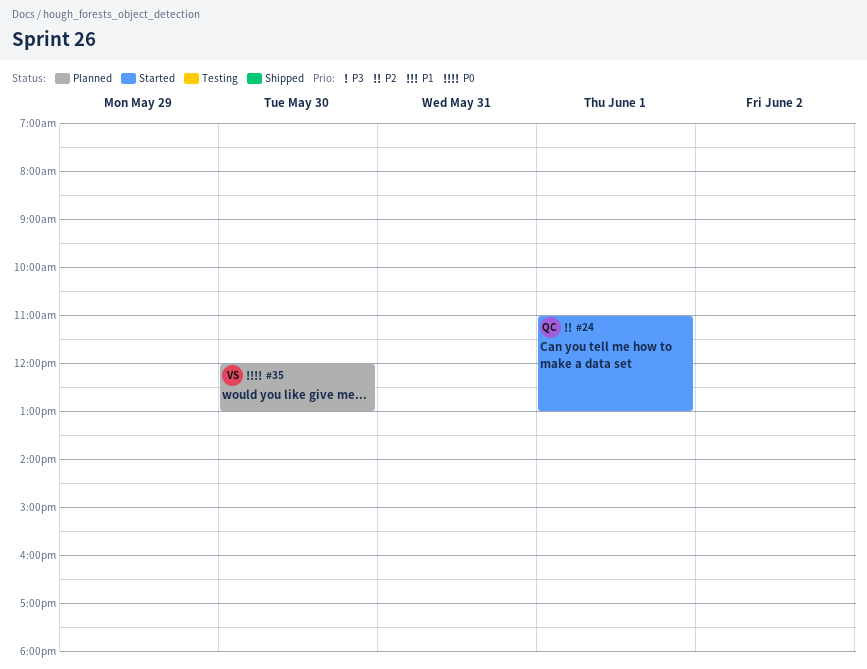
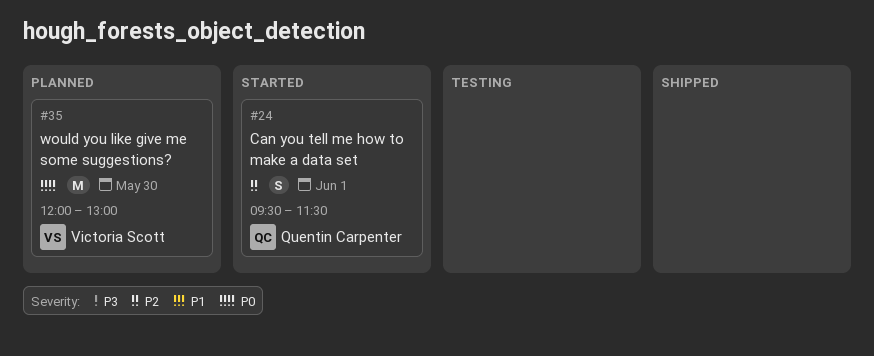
#24, begins: 11:00 -> 09:30
#24, ends: 13:00 -> 11:30

